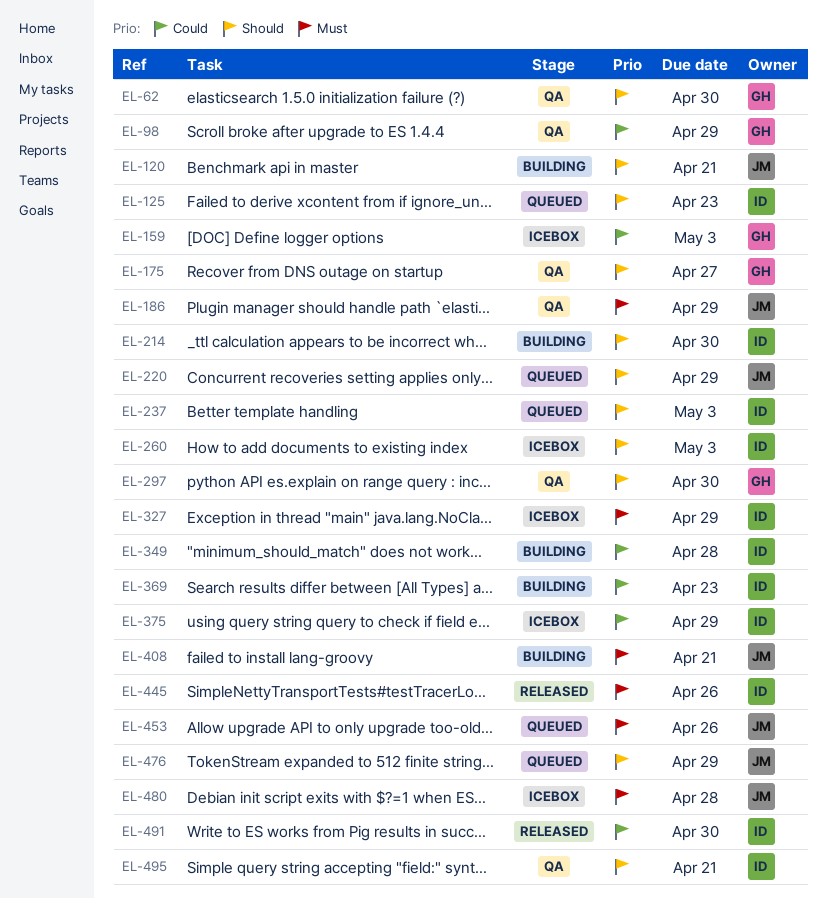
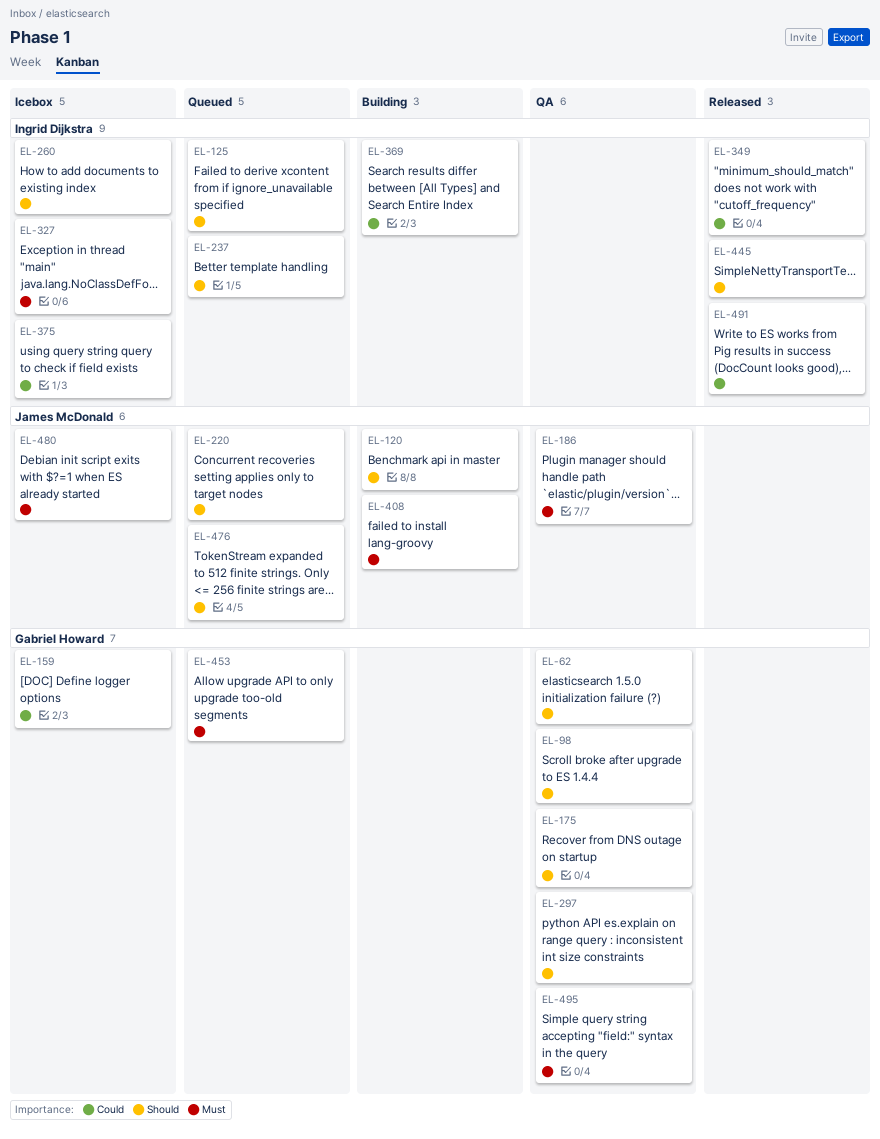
EL-98, priority: Could -> Should
EL-214: present -> none
EL-349, status: Building -> Released
EL-445, priority: Must -> Should
EL-453, owner: James McDonald -> Gabriel Howard
EL-495, owner: Ingrid Dijkstra -> Gabriel Howard
EL-495, priority: Should -> Must

